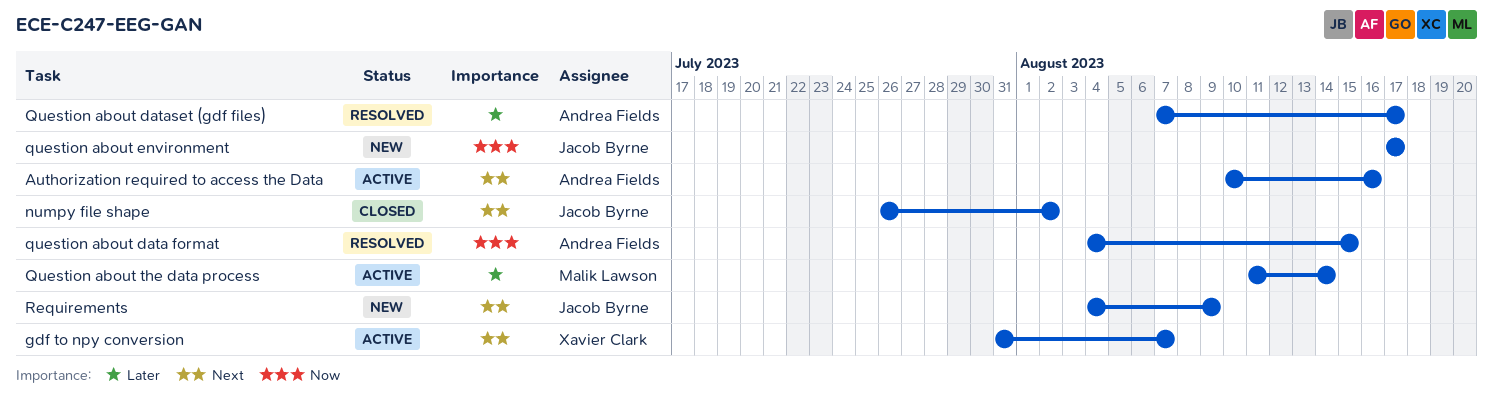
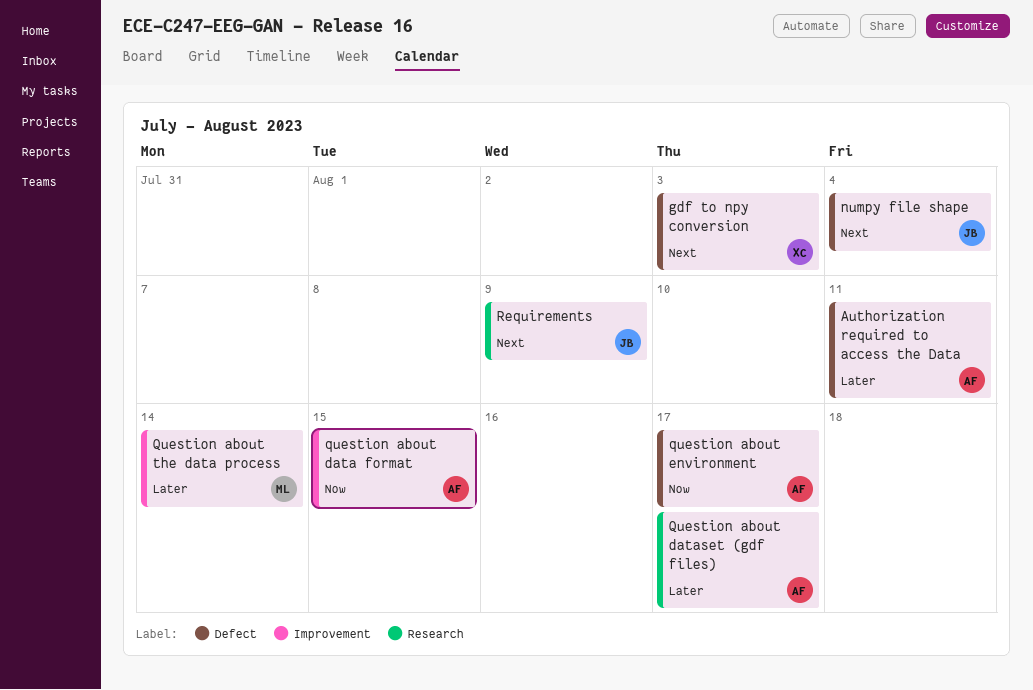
Authorization required to access the Data, priority: Next -> Later
Authorization required to access the Data, due: Aug 16 -> Aug 11
gdf to npy conversion, due: Aug 7 -> Aug 3
numpy file shape, due: Aug 2 -> Aug 4
question about environment, owner: Jacob Byrne -> Andrea Fields

